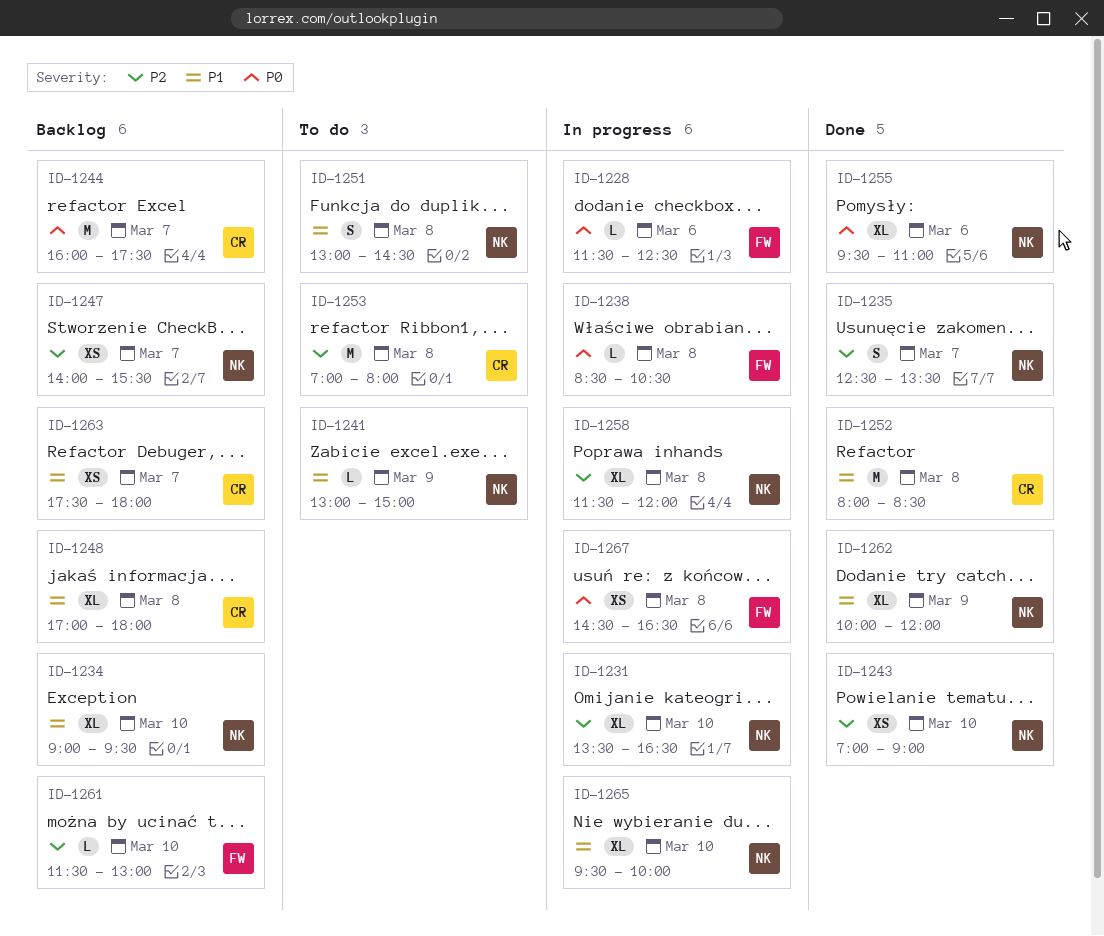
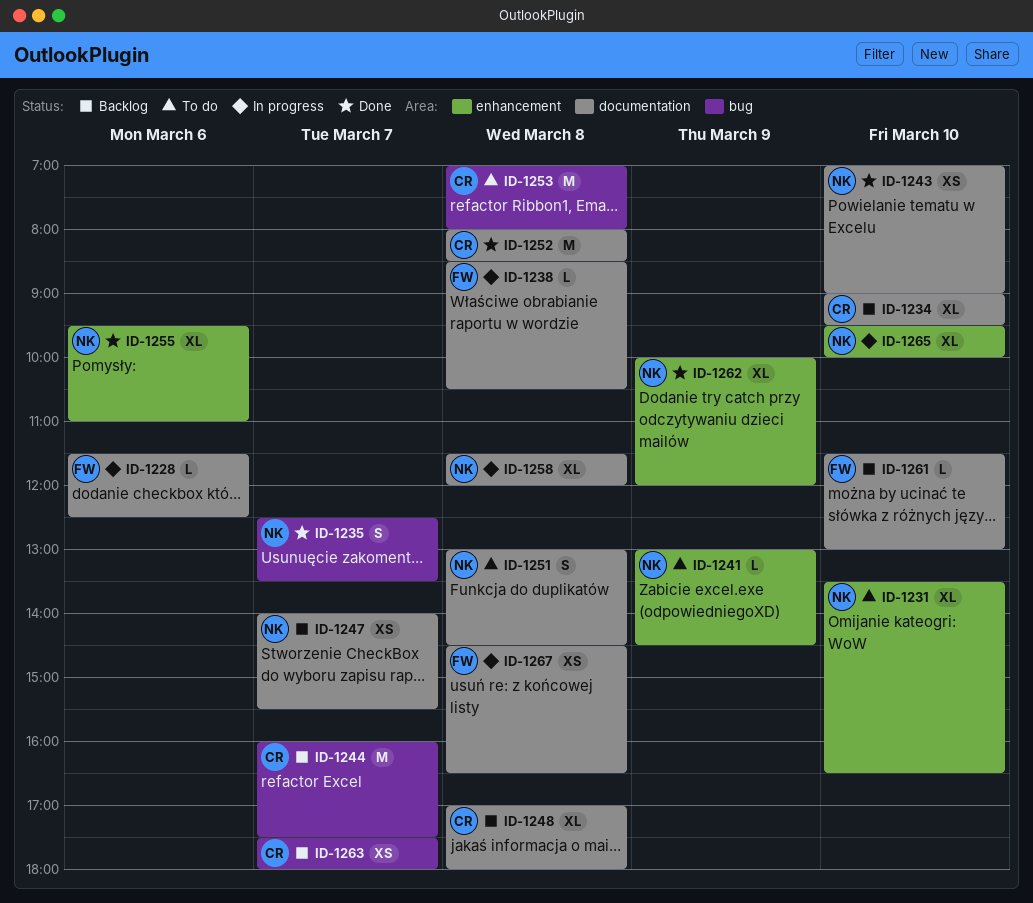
ID-1231, status: In progress -> To do
ID-1234, owner: NK -> CR
ID-1241, ends: 15:00 -> 14:30

